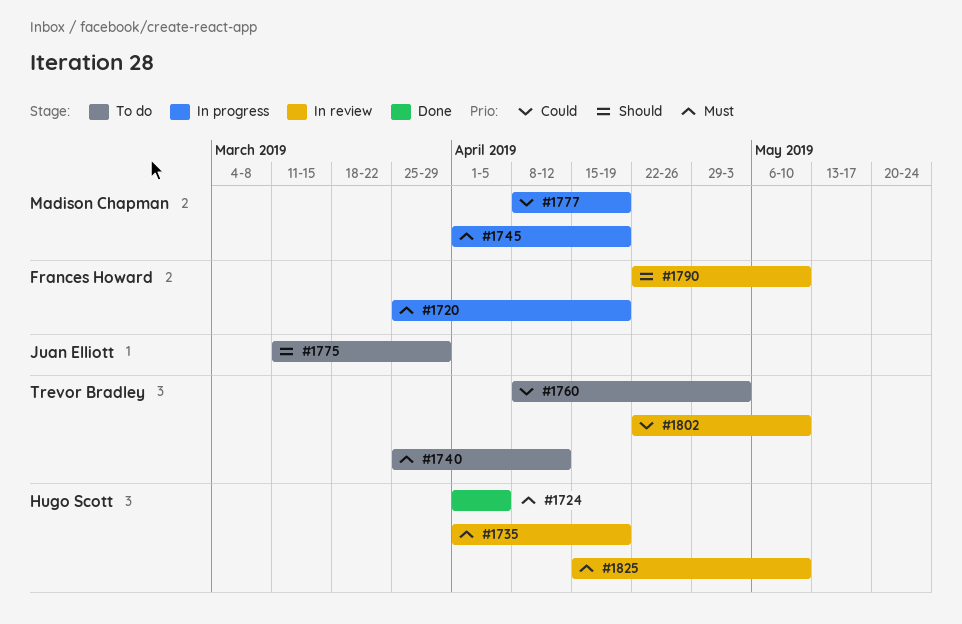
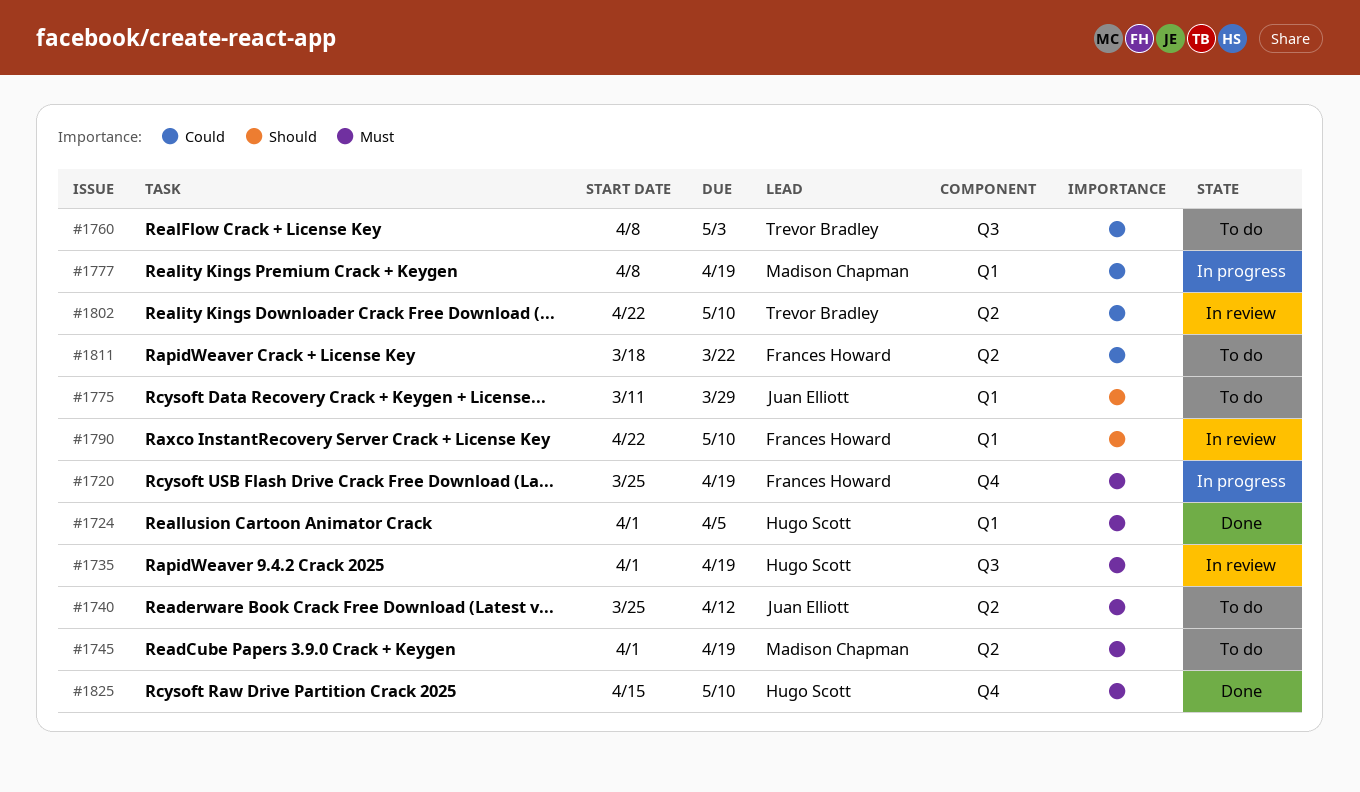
#1740, owner: Trevor Bradley -> Juan Elliott
#1745, status: In progress -> To do
#1811: none -> present
#1825, status: In review -> Done

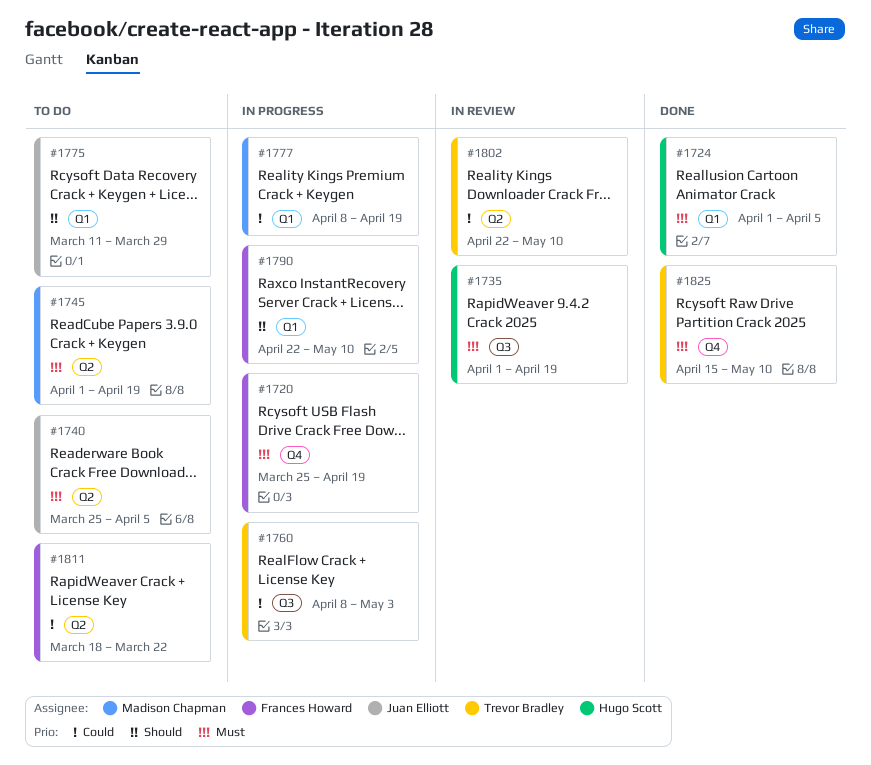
#1740, due: Apr 12 -> Apr 5
#1760, status: To do -> In progress
#1790, status: In review -> In progress
#1825, owner: Hugo Scott -> Trevor Bradley

